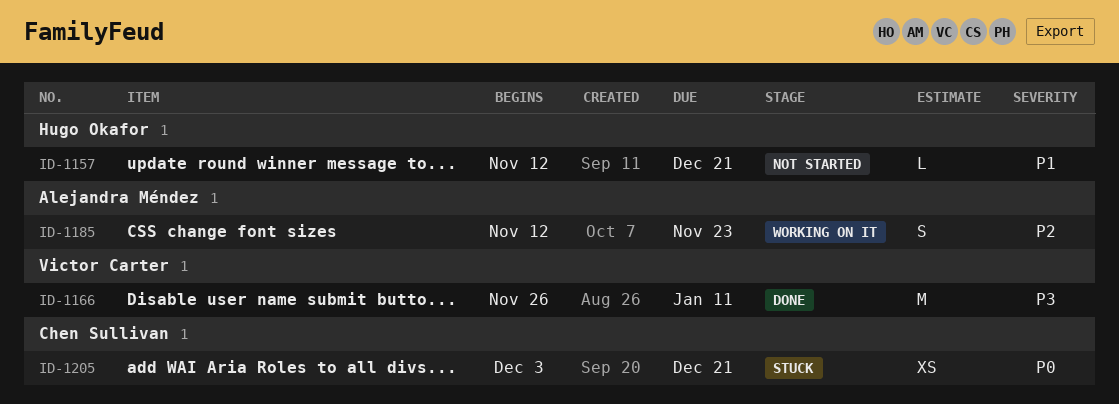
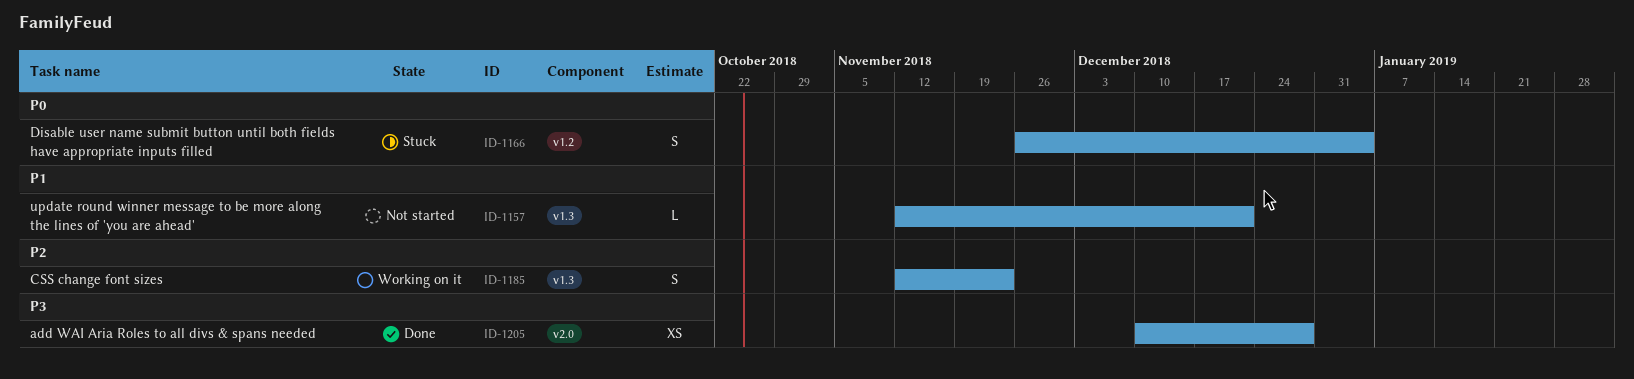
ID-1166, status: Done -> Stuck
ID-1166, priority: P3 -> P0
ID-1166, estimate: M -> S
ID-1166, due: Jan 11 -> Jan 4
ID-1205, status: Stuck -> Done
ID-1205, priority: P0 -> P3
ID-1205, start: Dec 3 -> Dec 10
ID-1205, due: Dec 21 -> Dec 28

